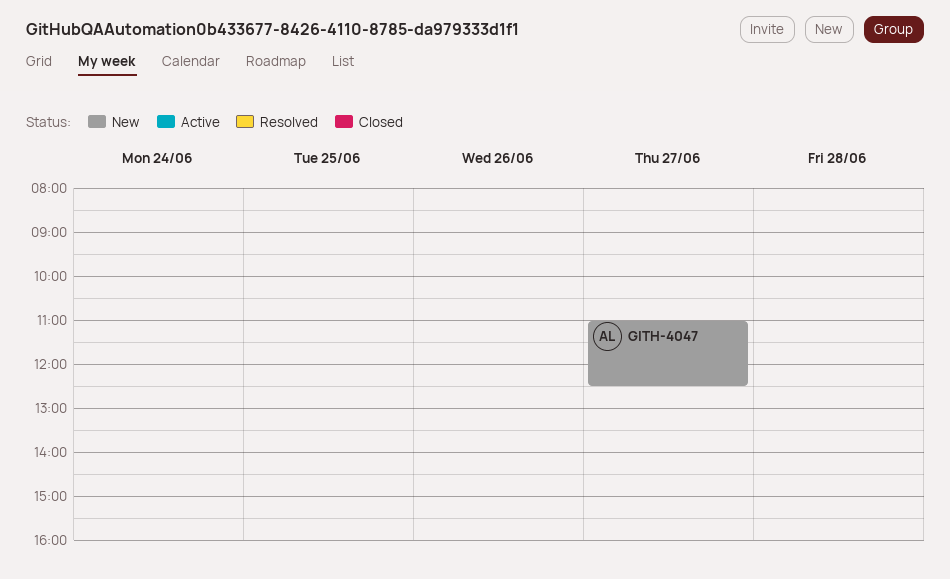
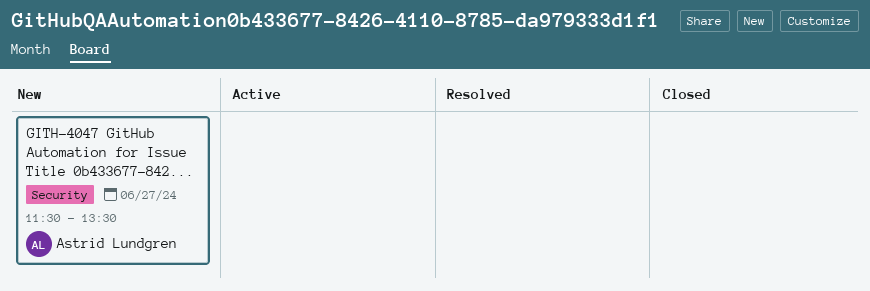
GITH-4047, begins: 11:00 -> 11:30
GITH-4047, ends: 12:30 -> 13:30

